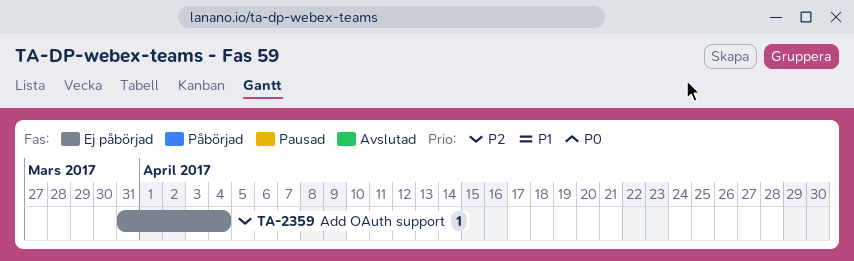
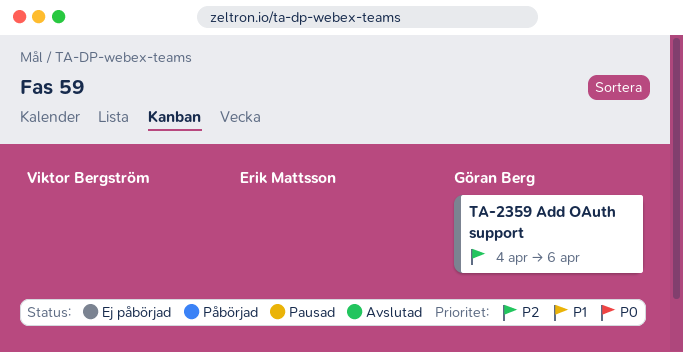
TA-2359, start: Mar 31 -> Apr 4
TA-2359, due: Apr 4 -> Apr 6

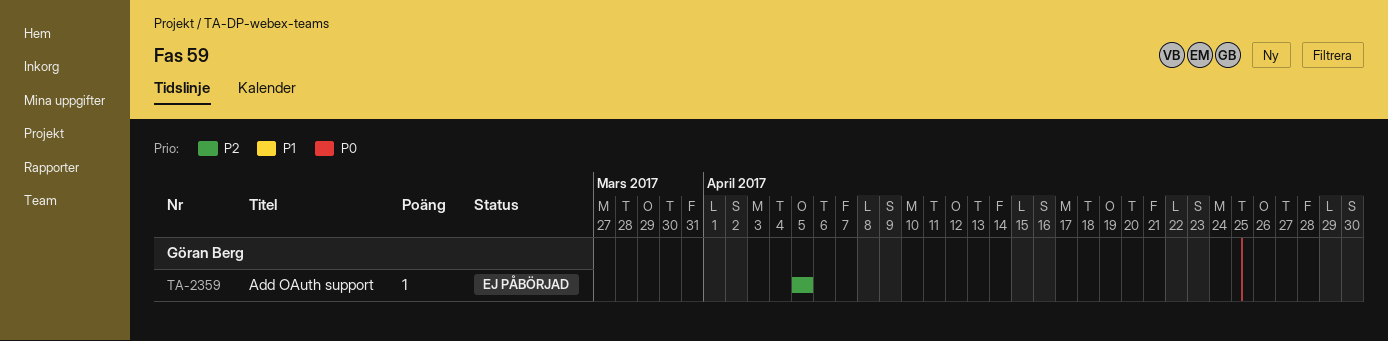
TA-2359, start: Apr 4 -> Apr 5
TA-2359, due: Apr 6 -> Apr 5

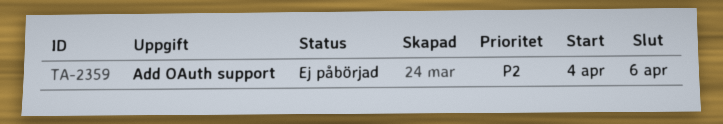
TA-2359, start: Apr 5 -> Apr 4
TA-2359, due: Apr 5 -> Apr 6

